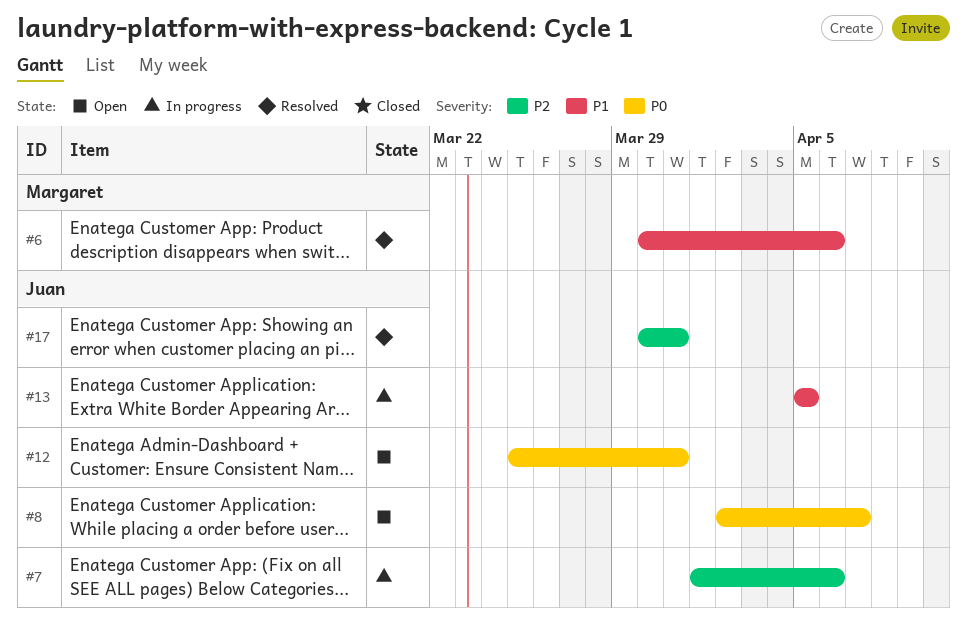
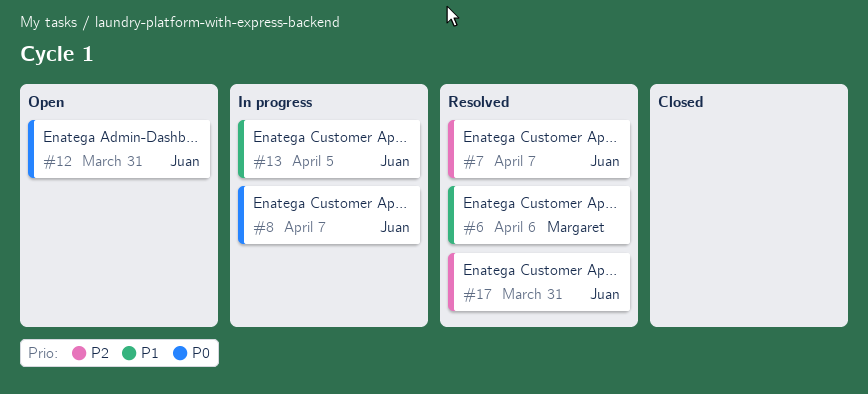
#7, status: In progress -> Resolved
#7, due: Apr 6 -> Apr 7
#8, status: Open -> In progress

